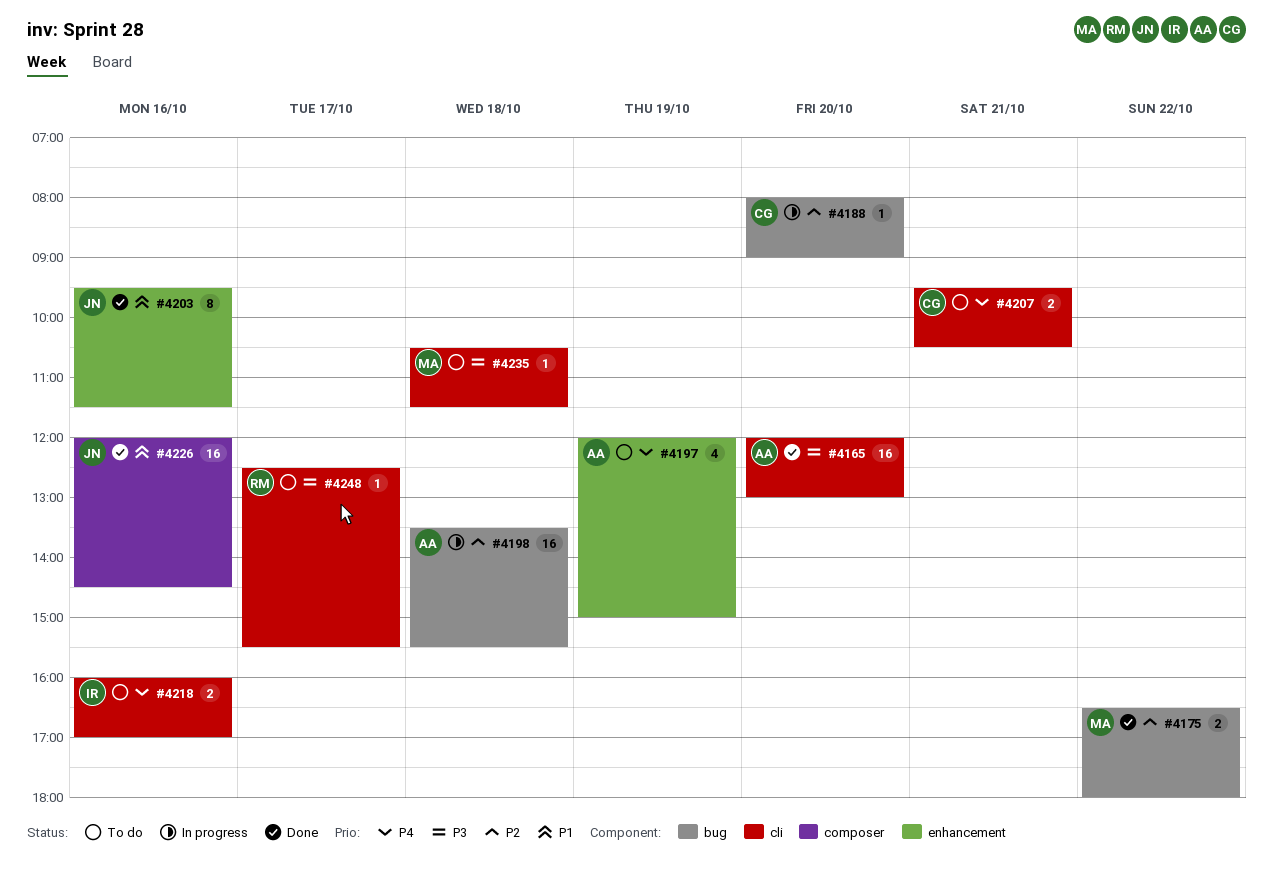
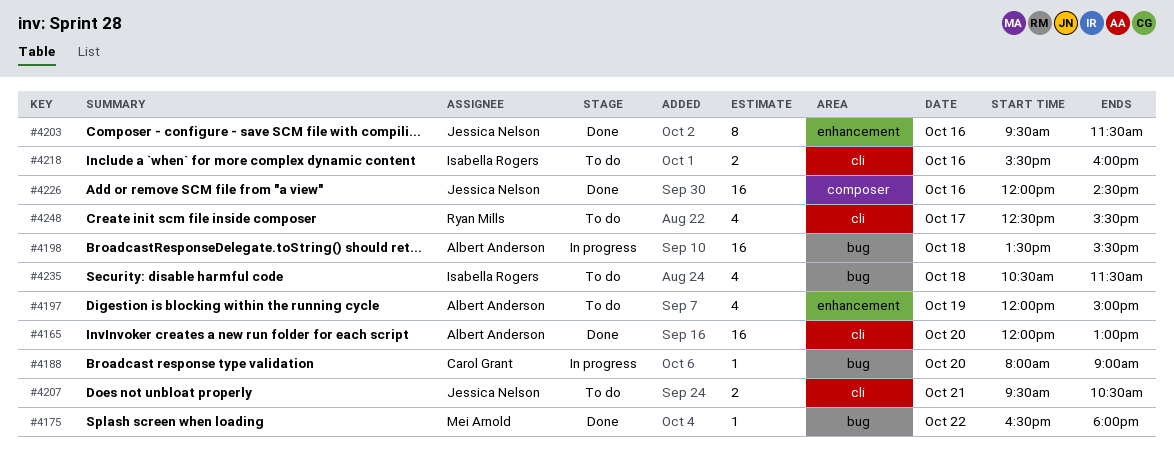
#4175, estimate: 2 -> 1
#4207, owner: Carol Grant -> Jessica Nelson
#4218, begins: 16:00 -> 15:30
#4218, ends: 17:00 -> 16:00
#4235, owner: Mei Arnold -> Isabella Rogers
#4235, label: cli -> bug
#4235, estimate: 1 -> 4
#4248, estimate: 1 -> 4

